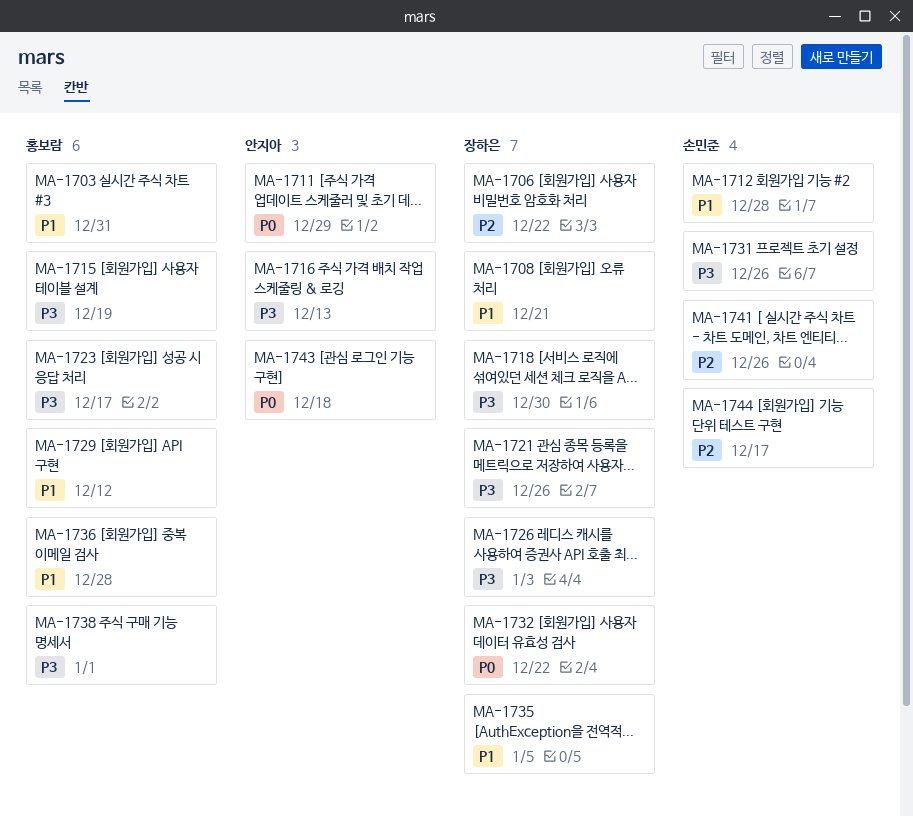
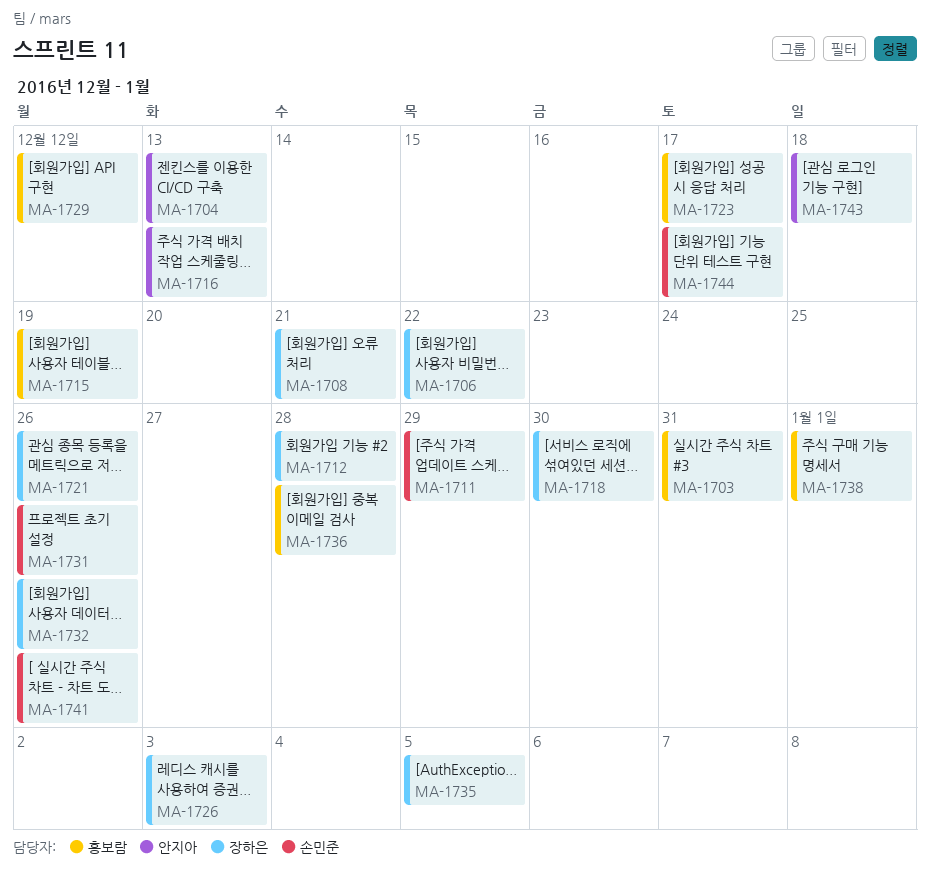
MA-1704: none -> present
MA-1711, owner: 안지아 -> 손민준
MA-1712, owner: 손민준 -> 장하은
MA-1732, due: Dec 22 -> Dec 26

